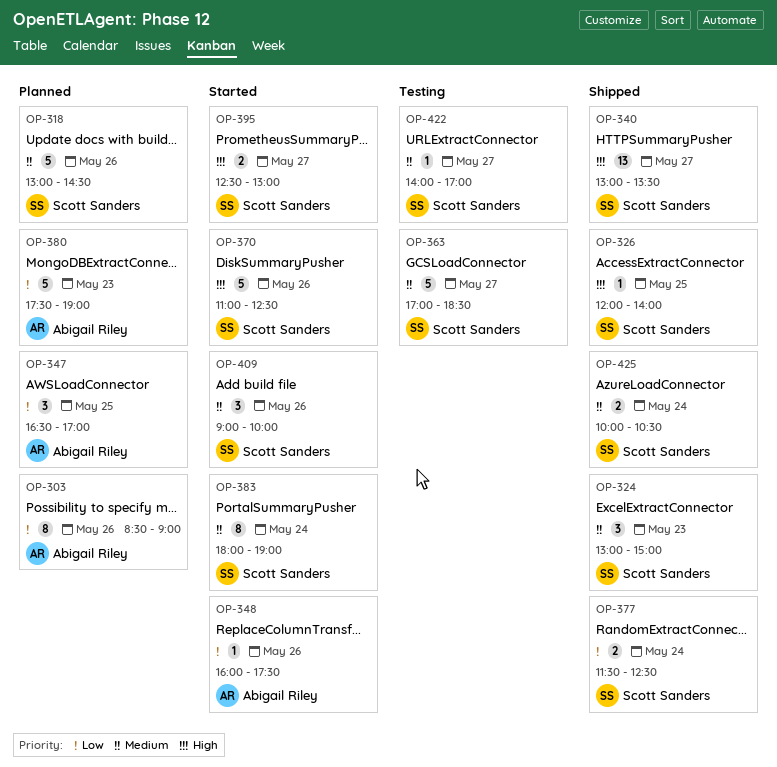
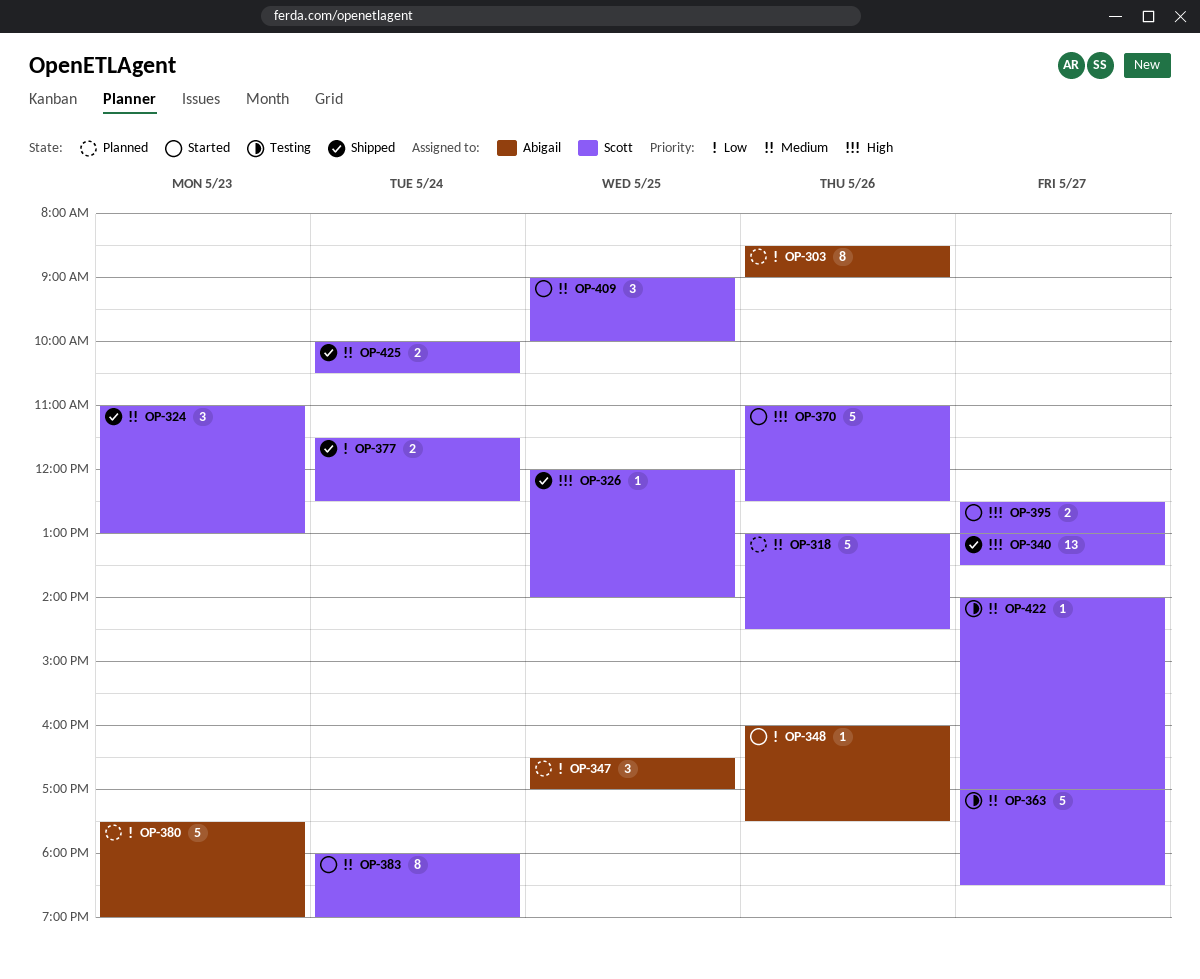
OP-324, begins: 13:00 -> 11:00
OP-324, ends: 15:00 -> 13:00
OP-409, day: May 26 -> May 25

